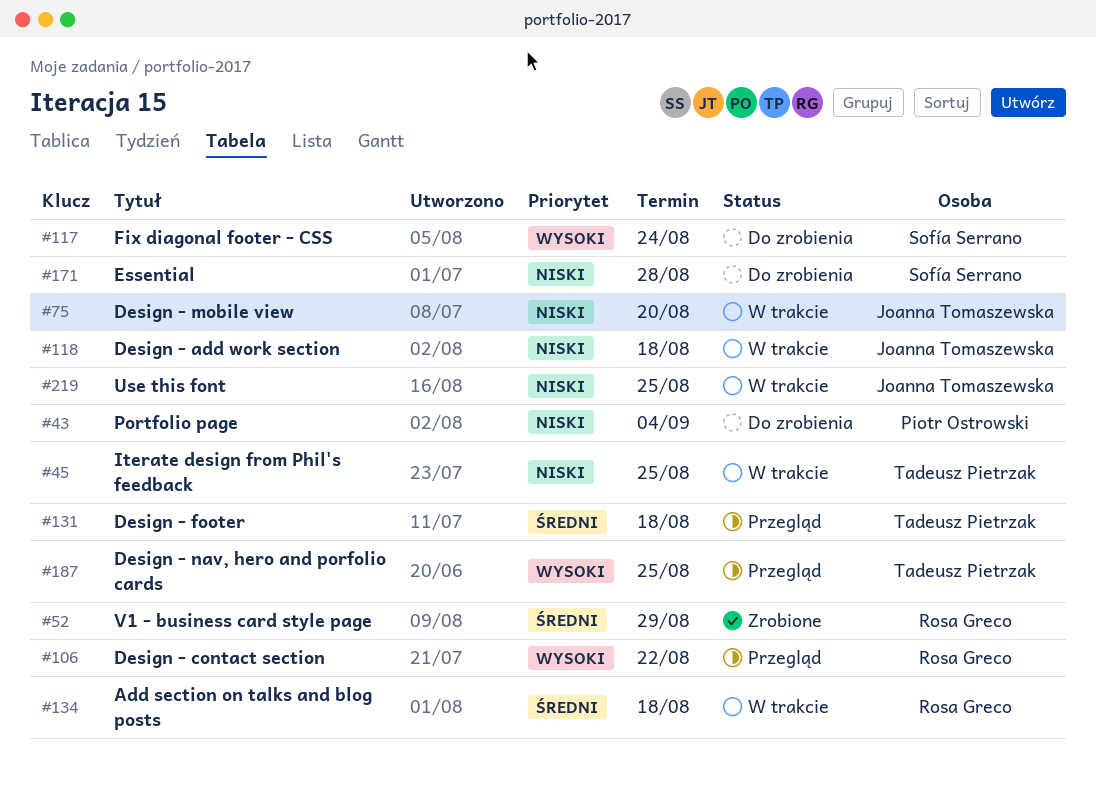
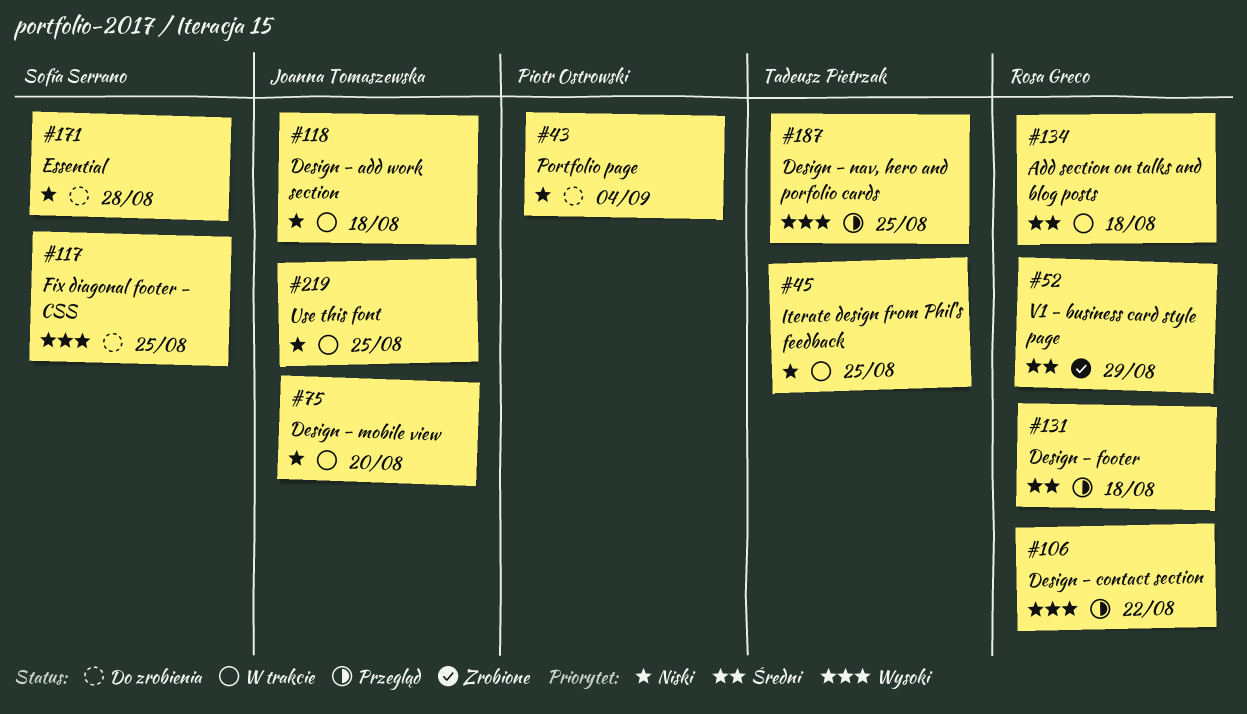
#117, due: Aug 24 -> Aug 25
#131, owner: Tadeusz Pietrzak -> Rosa Greco

